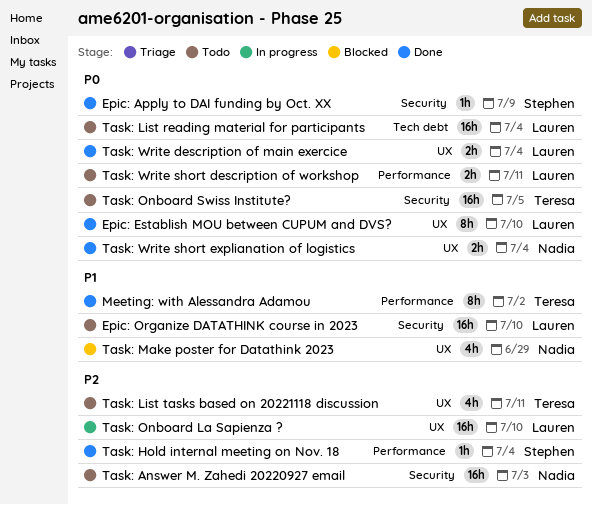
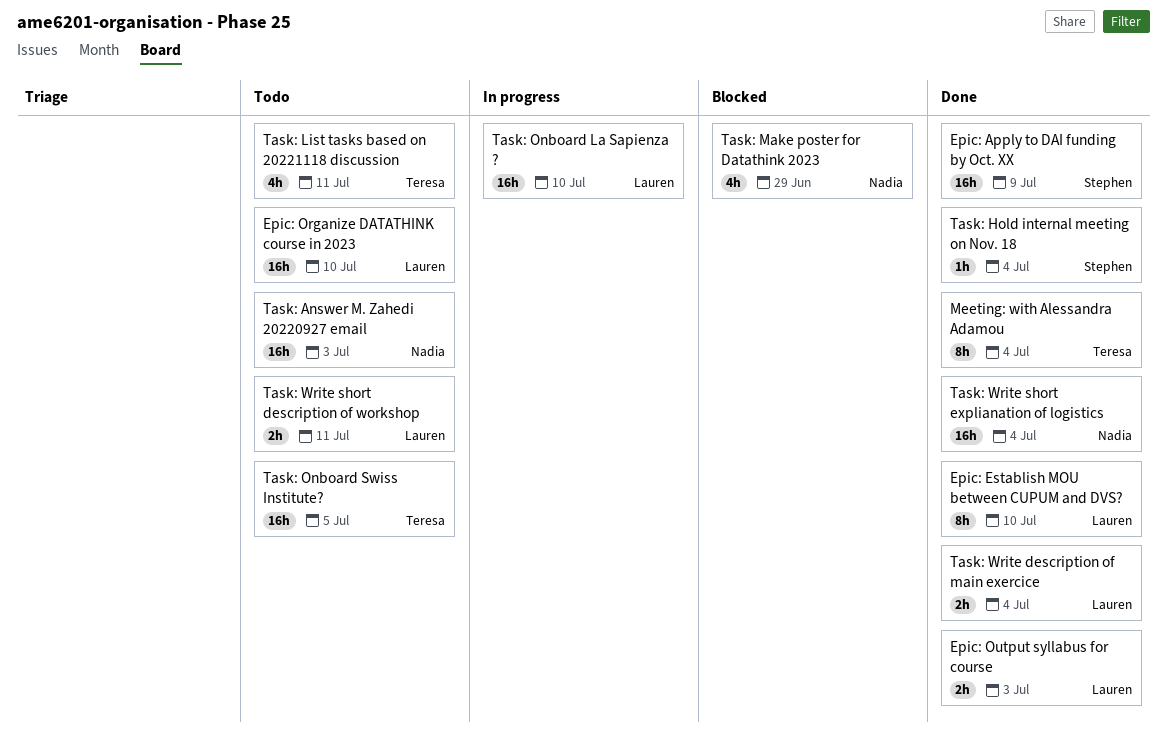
Epic: Apply to DAI funding by Oct. XX, estimate: 1h -> 16h
Epic: Output syllabus for course: none -> present
Meeting: with Alessandra Adamou, due: Jul 2 -> Jul 4
Task: List reading material for participants: present -> none
Task: Write short explianation of logistics, estimate: 2h -> 16h

